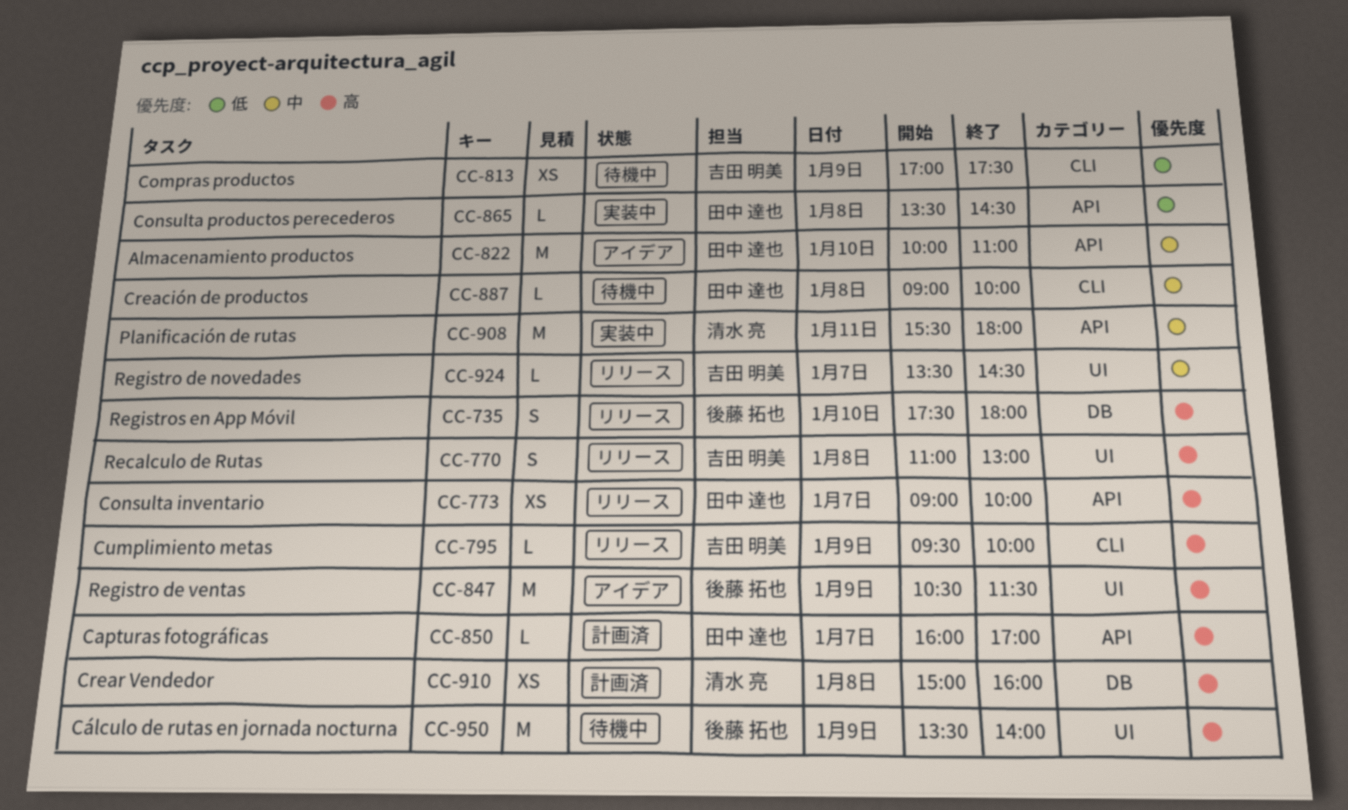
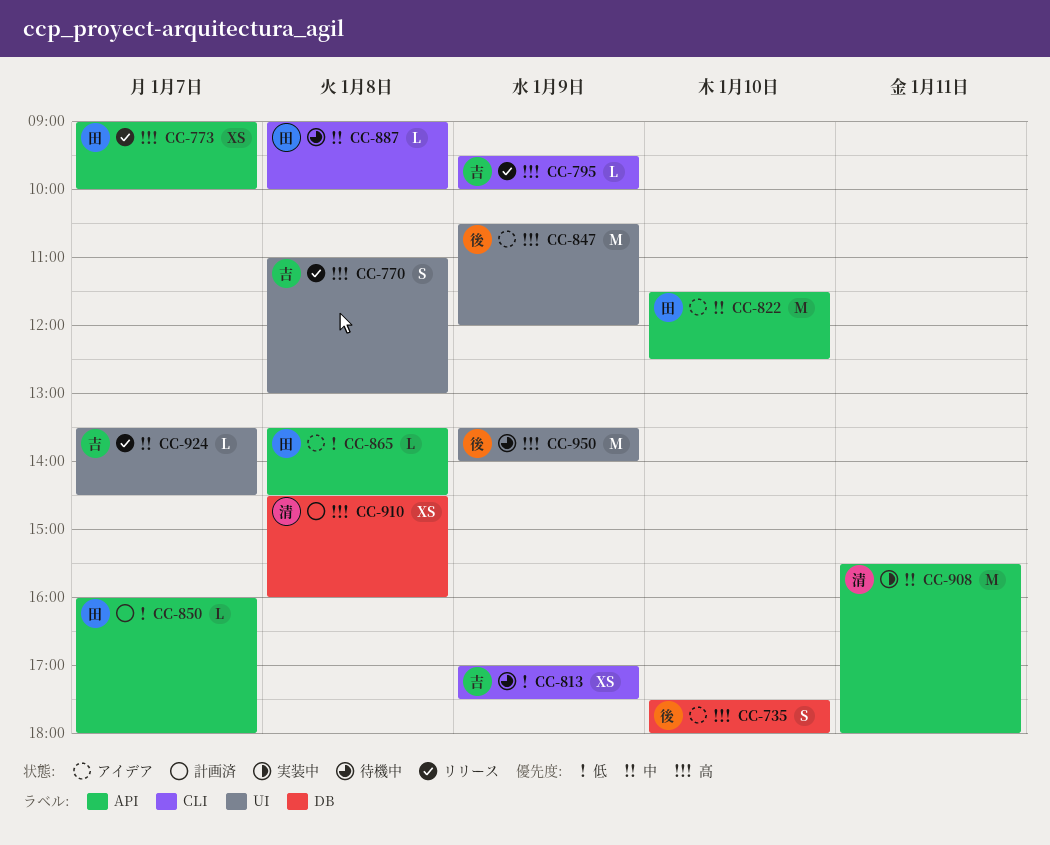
CC-735, status: リリース -> アイデア
CC-822, begins: 10:00 -> 11:30
CC-822, ends: 11:00 -> 12:30
CC-847, ends: 11:30 -> 12:00
CC-850, priority: 高 -> 低
CC-850, ends: 17:00 -> 18:00
CC-865, status: 実装中 -> アイデア
CC-910, begins: 15:00 -> 14:30

